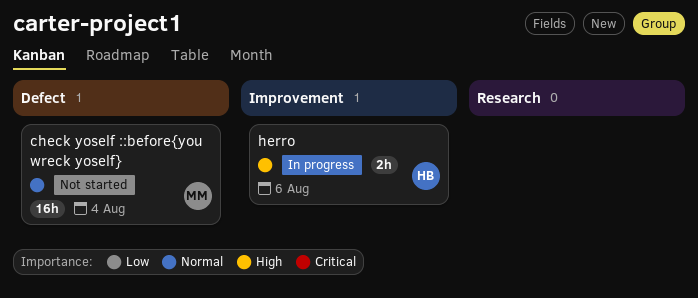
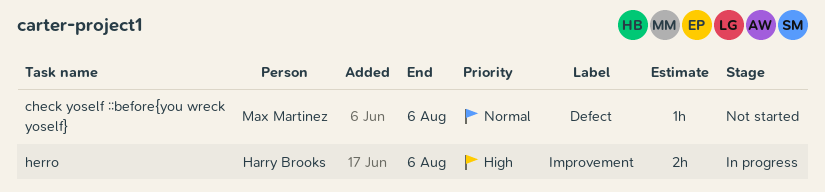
check yoself ::before{you wreck yoself}, estimate: 16h -> 1h
check yoself ::before{you wreck yoself}, due: Aug 4 -> Aug 6

